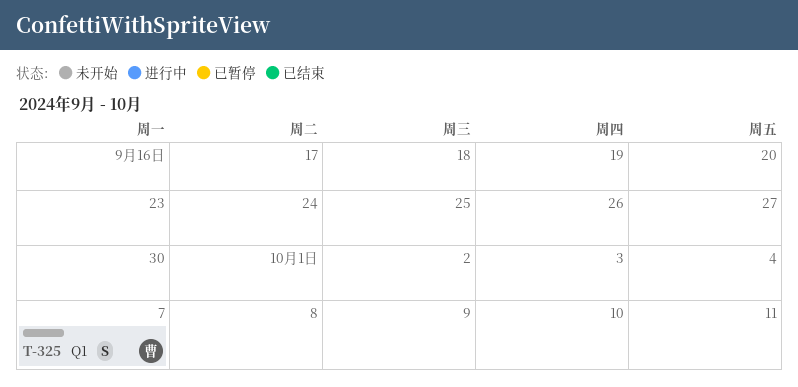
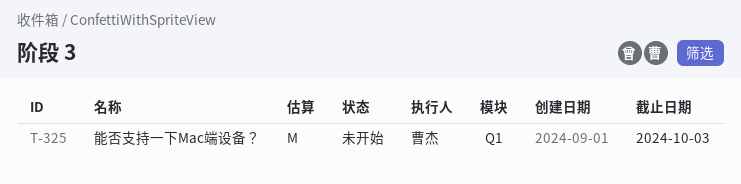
T-325, estimate: S -> M
T-325, due: Oct 7 -> Oct 3

